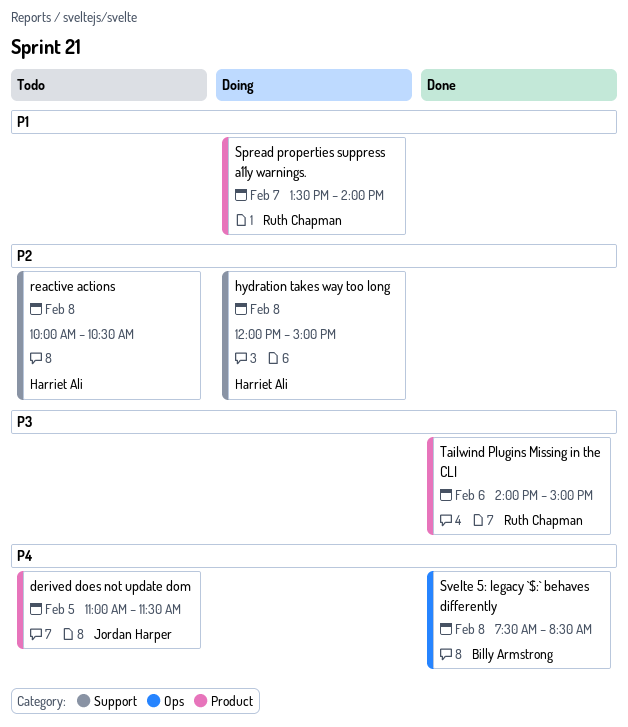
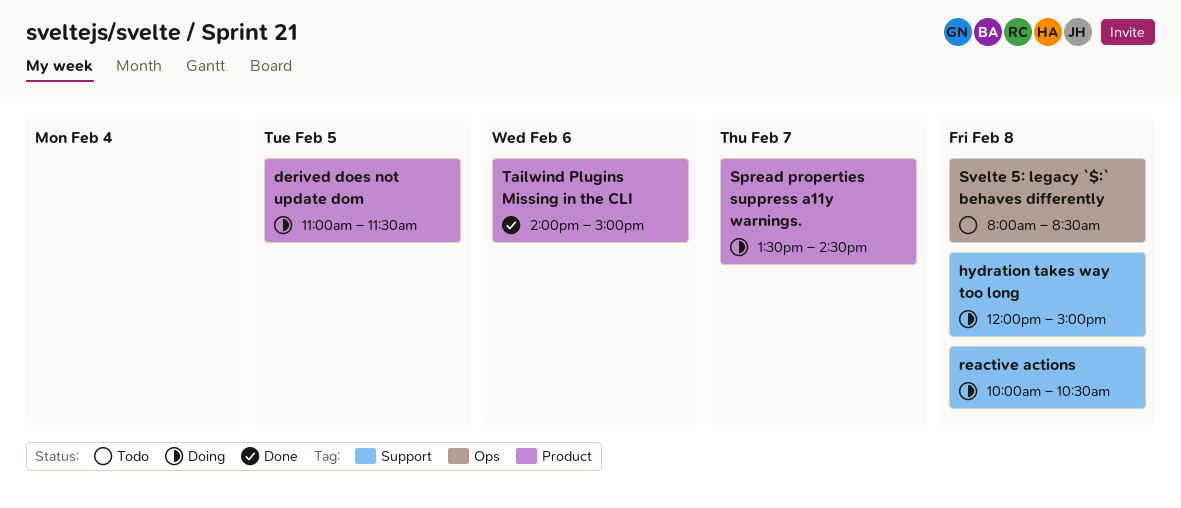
derived does not update dom, status: Todo -> Doing
reactive actions, status: Todo -> Doing
Spread properties suppress a11y warnings., ends: 14:00 -> 14:30
Svelte 5: legacy `$:` behaves differently, status: Done -> Todo
Svelte 5: legacy `$:` behaves differently, begins: 07:30 -> 08:00

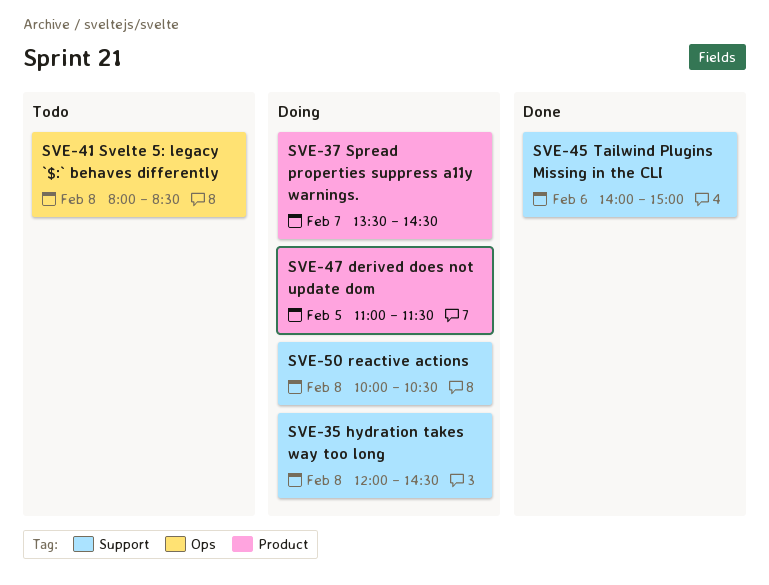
hydration takes way too long, ends: 15:00 -> 14:30
Tailwind Plugins Missing in the CLI, label: Product -> Support

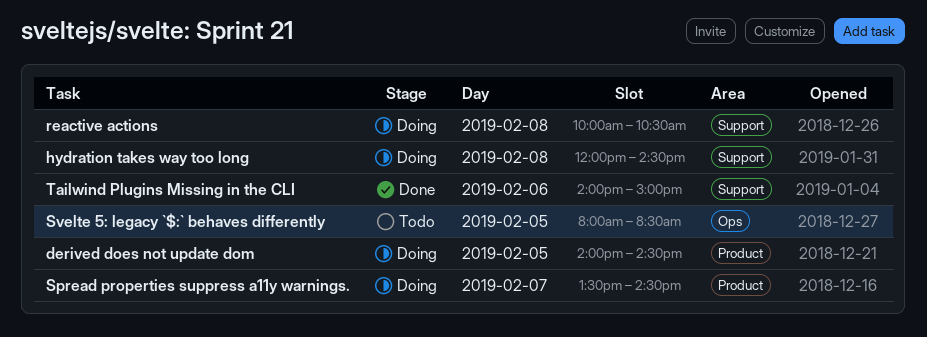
derived does not update dom, begins: 11:00 -> 14:00
derived does not update dom, ends: 11:30 -> 14:30
Svelte 5: legacy `$:` behaves differently, day: Feb 8 -> Feb 5

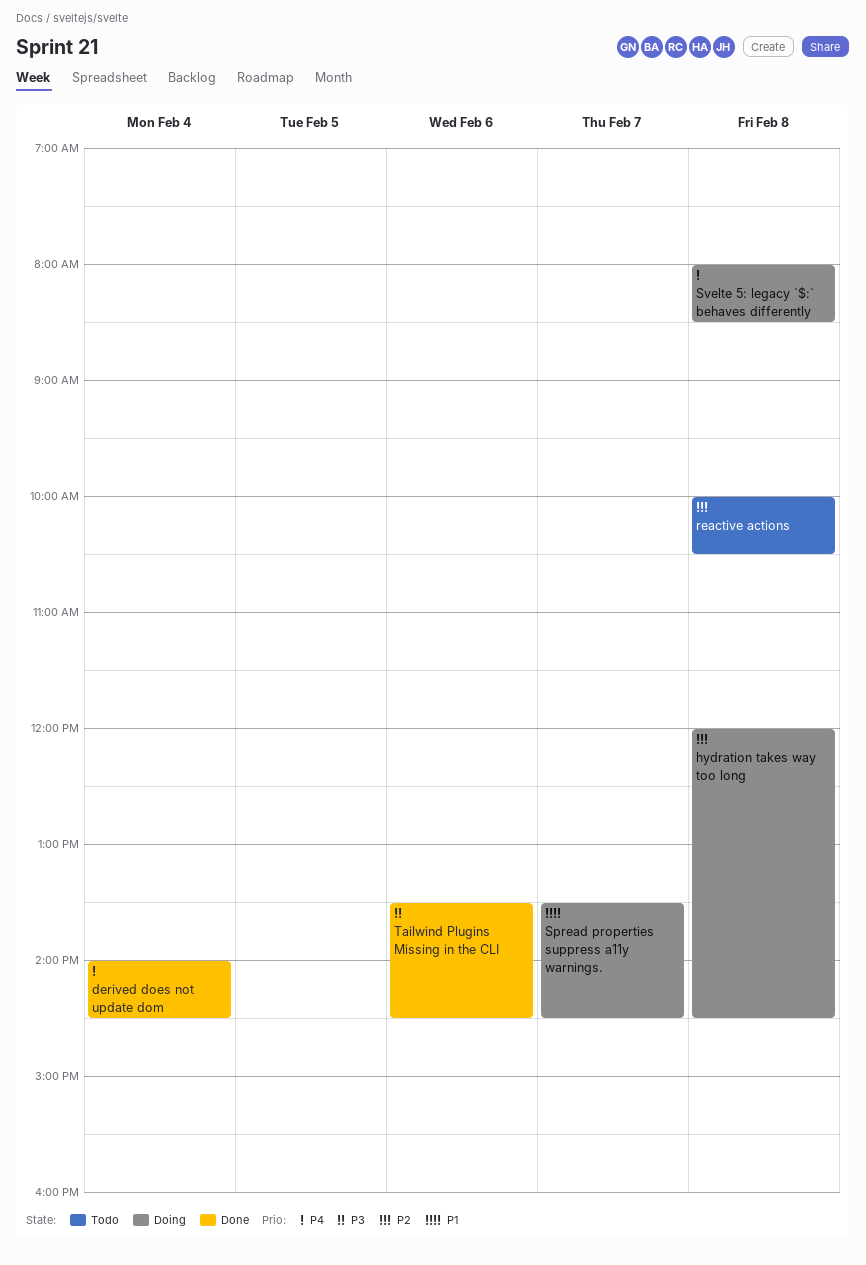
derived does not update dom, status: Doing -> Done
derived does not update dom, day: Feb 5 -> Feb 4
reactive actions, status: Doing -> Todo
Svelte 5: legacy `$:` behaves differently, status: Todo -> Doing
Svelte 5: legacy `$:` behaves differently, day: Feb 5 -> Feb 8
Tailwind Plugins Missing in the CLI, begins: 14:00 -> 13:30
Tailwind Plugins Missing in the CLI, ends: 15:00 -> 14:30

